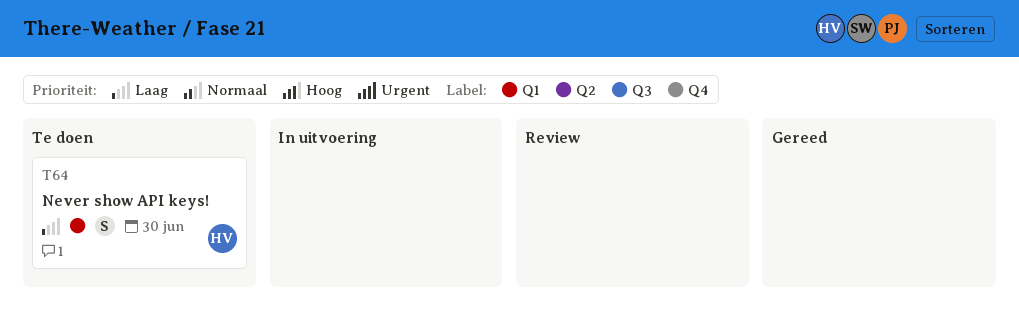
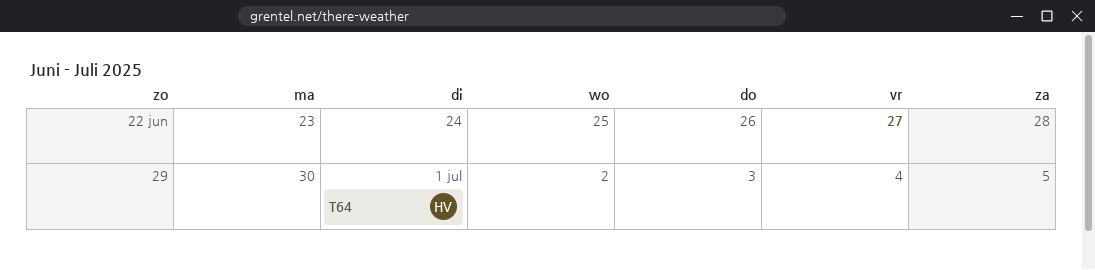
T64, due: Jun 30 -> Jul 1

